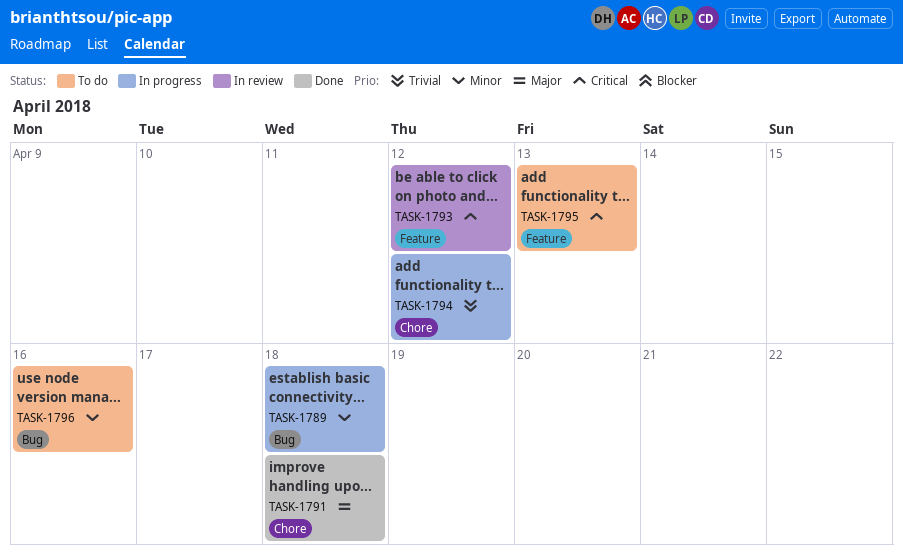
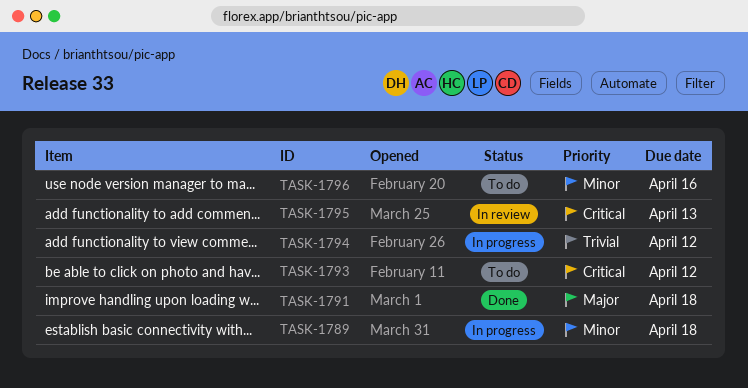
TASK-1793, status: In review -> To do
TASK-1795, status: To do -> In review

